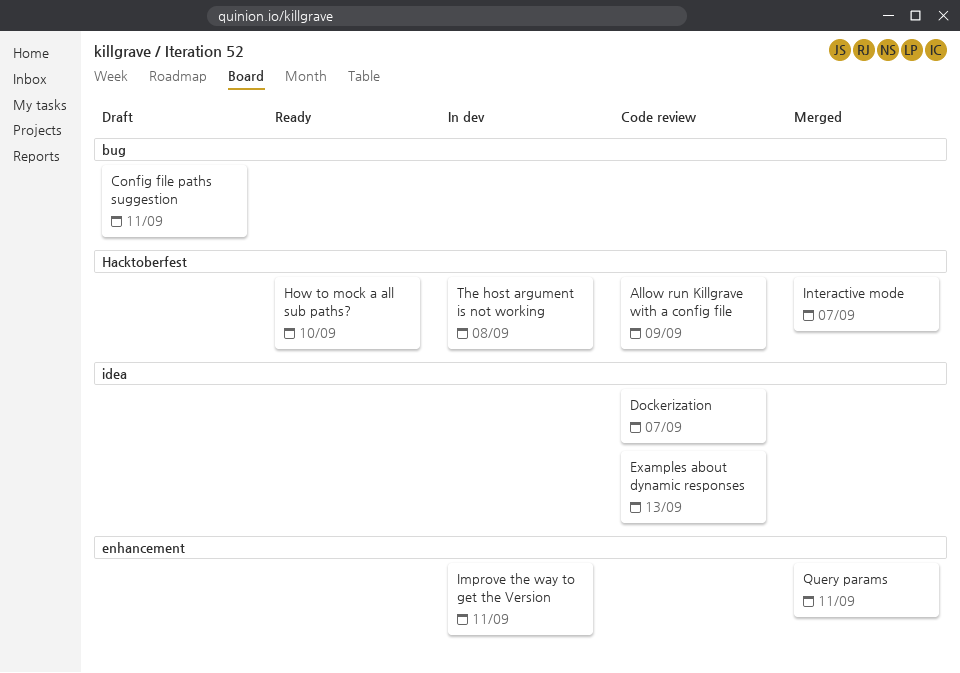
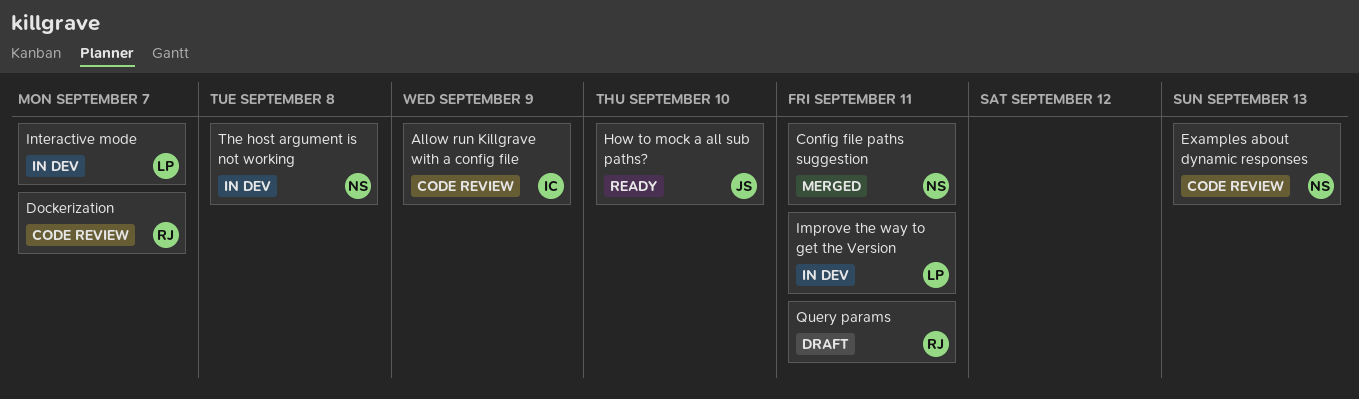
Config file paths suggestion, status: Draft -> Merged
Interactive mode, status: Merged -> In dev
Query params, status: Merged -> Draft

